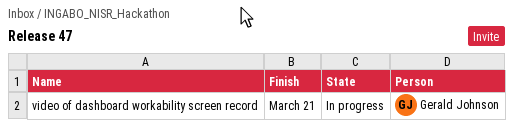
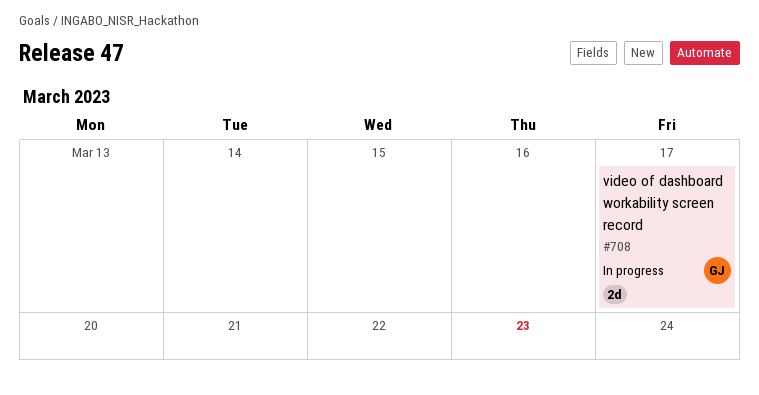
video of dashboard workability screen record, due: Mar 21 -> Mar 17

